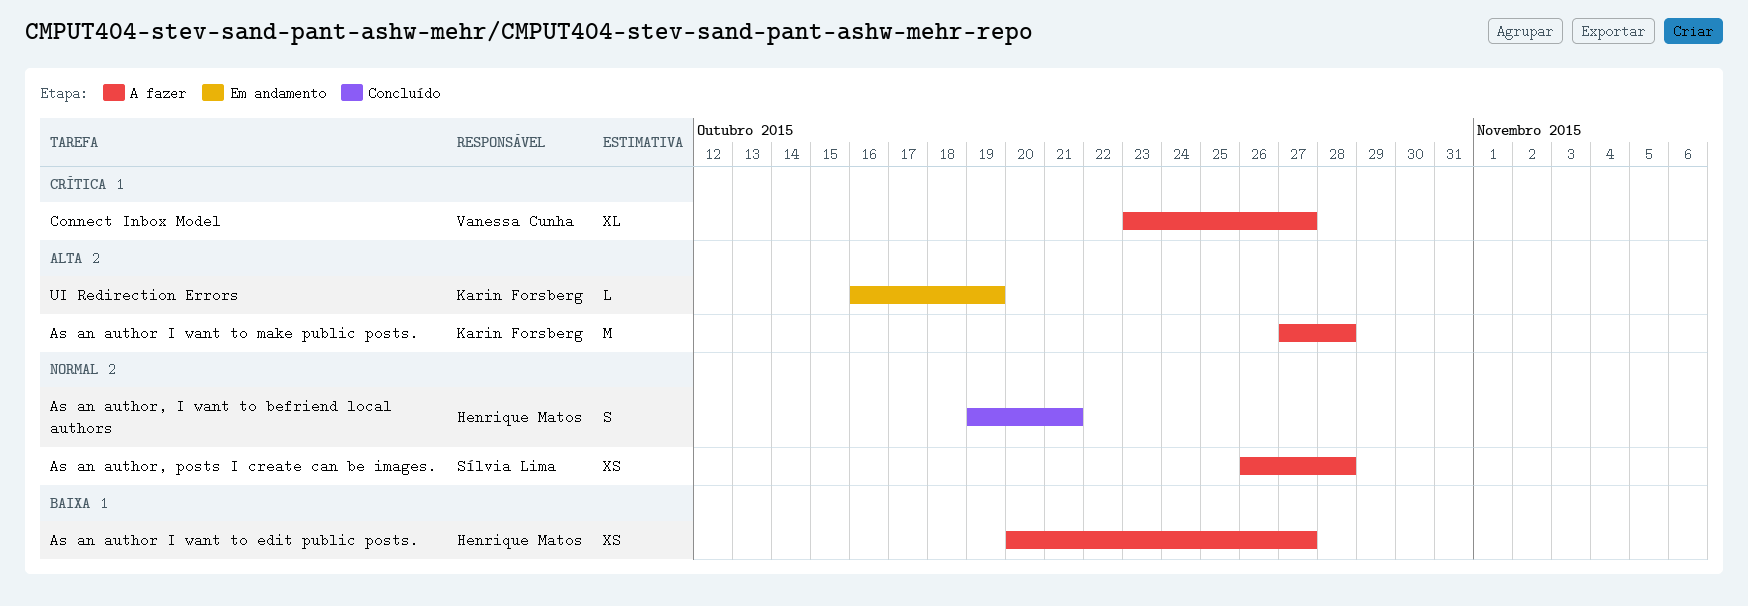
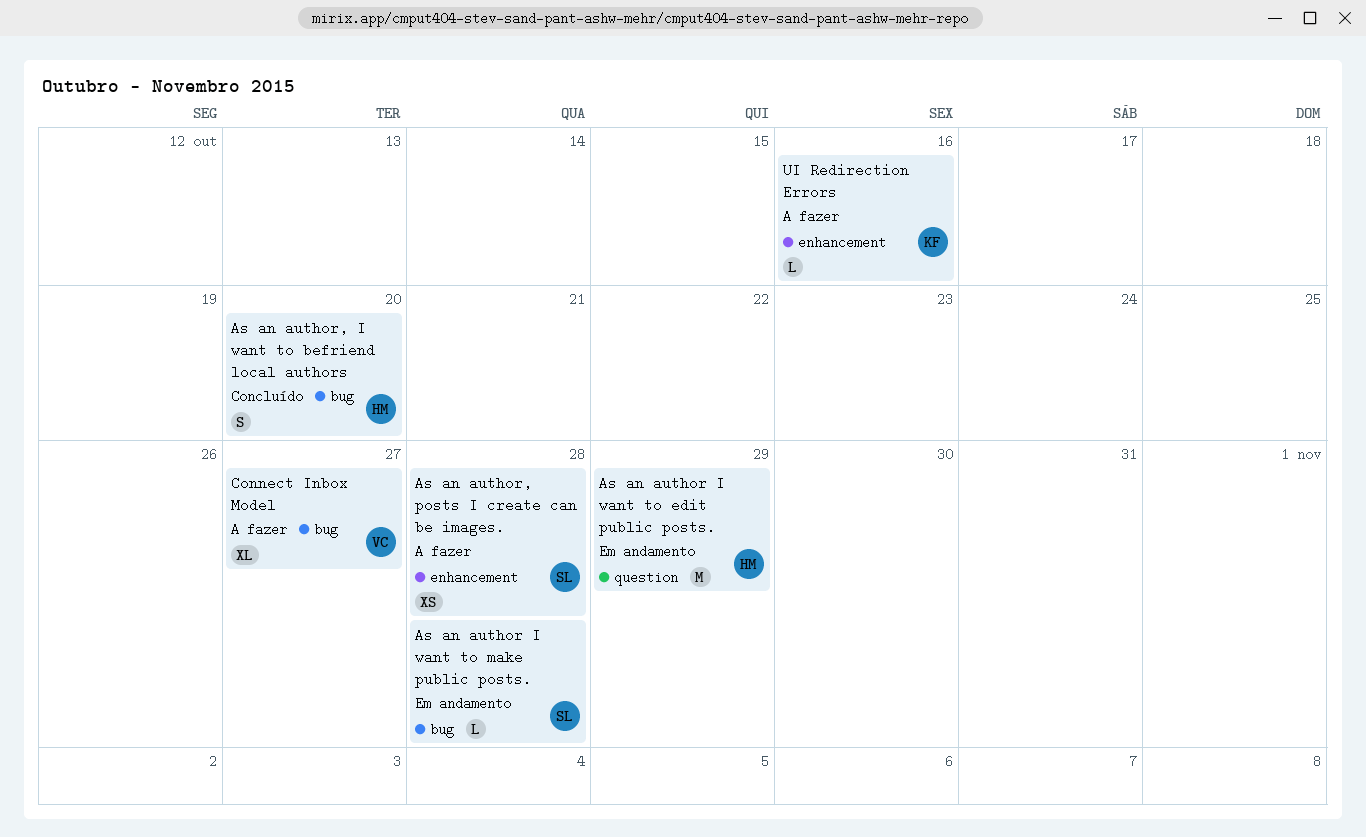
As an author I want to edit public posts., status: A fazer -> Em andamento
As an author I want to edit public posts., estimate: XS -> M
As an author I want to edit public posts., due: Oct 27 -> Oct 29
As an author I want to make public posts., status: A fazer -> Em andamento
As an author I want to make public posts., owner: Karin Forsberg -> Sílvia Lima
As an author I want to make public posts., estimate: M -> L
As an author, I want to befriend local authors, due: Oct 21 -> Oct 20
UI Redirection Errors, status: Em andamento -> A fazer
UI Redirection Errors, due: Oct 19 -> Oct 16

